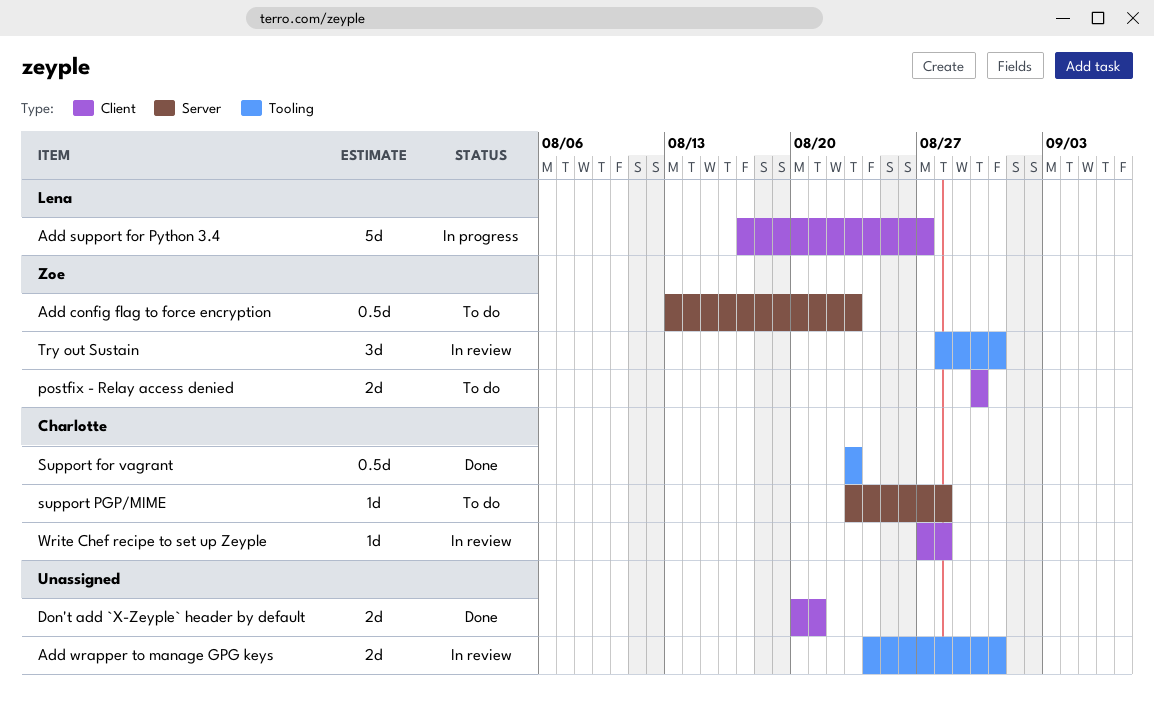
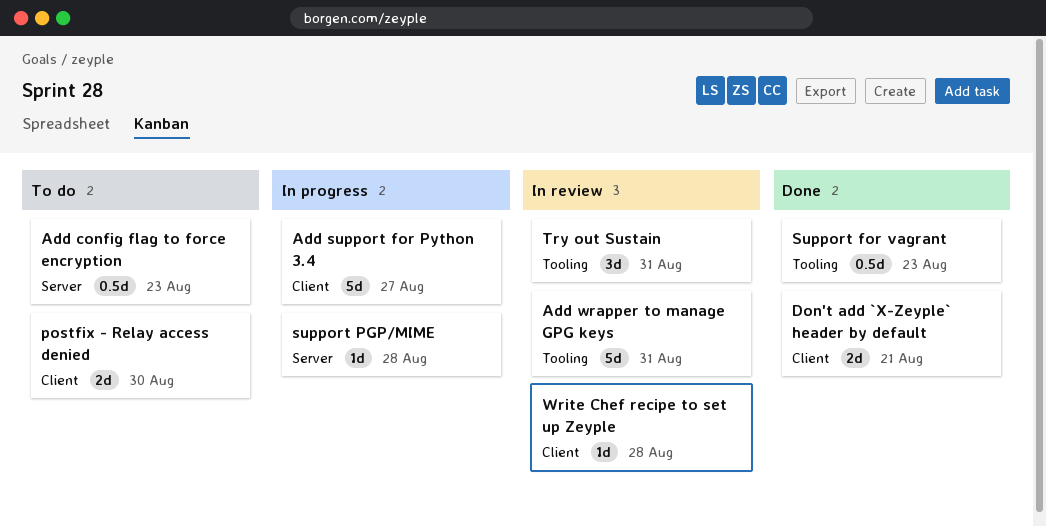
Add wrapper to manage GPG keys, estimate: 2d -> 5d
support PGP/MIME, status: To do -> In progress

